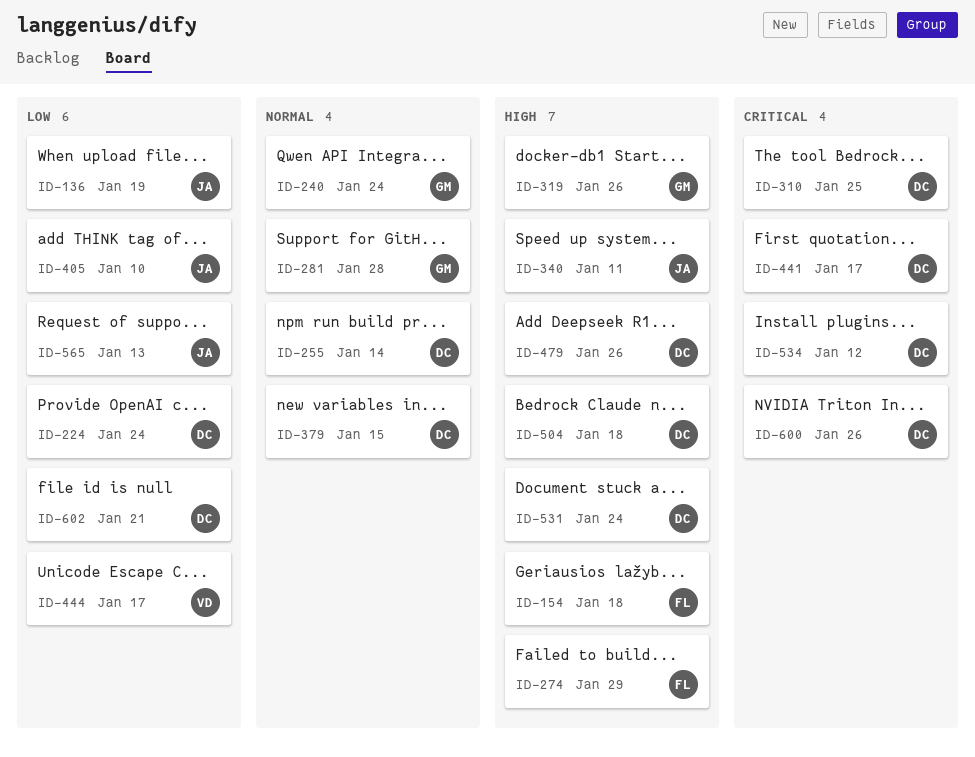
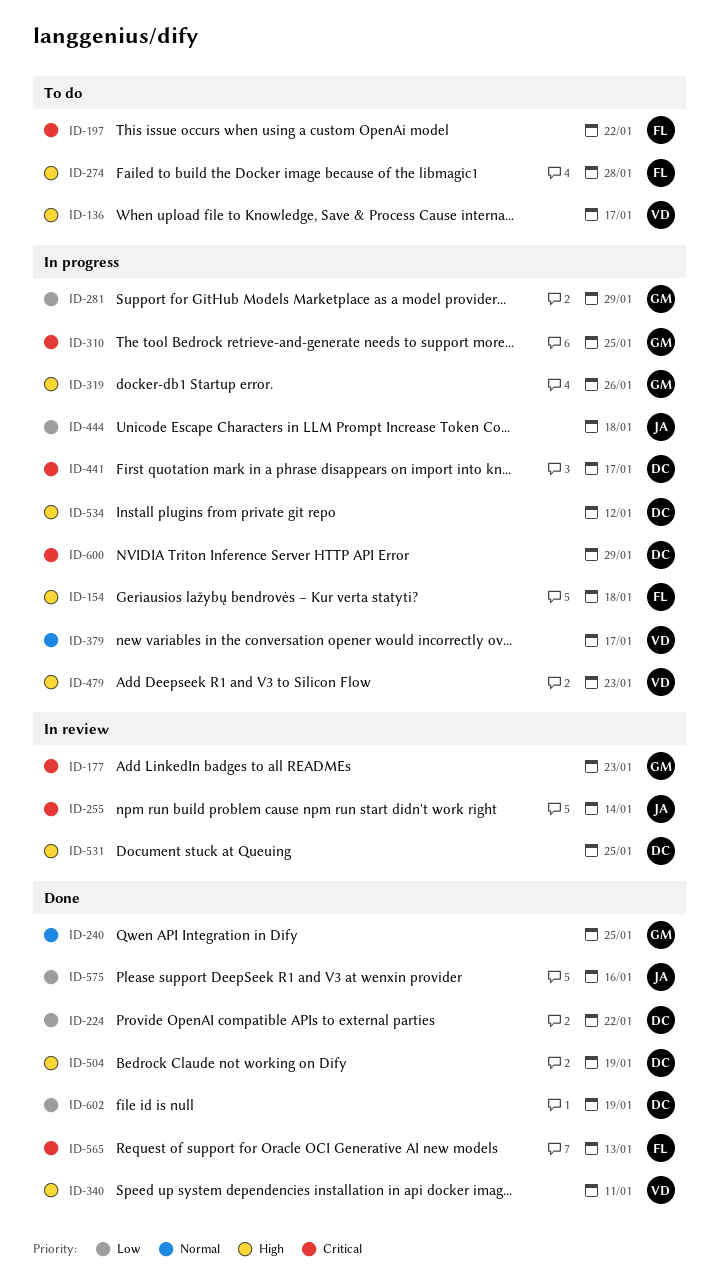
ID-136, owner: JA -> VD
ID-136, priority: Low -> High
ID-136, due: Jan 19 -> Jan 17
ID-177: none -> present
ID-197: none -> present
ID-224, due: Jan 24 -> Jan 22
ID-240, due: Jan 24 -> Jan 25
ID-255, owner: DC -> JA
ID-255, priority: Normal -> Critical
ID-274, due: Jan 29 -> Jan 28
ID-281, priority: Normal -> Low
ID-281, due: Jan 28 -> Jan 29
ID-310, owner: DC -> GM
ID-340, owner: JA -> VD
ID-379, owner: DC -> VD
ID-379, due: Jan 15 -> Jan 17
ID-405: present -> none
ID-444, owner: VD -> JA
ID-444, due: Jan 17 -> Jan 18
ID-479, owner: DC -> VD
ID-479, due: Jan 26 -> Jan 23
ID-504, due: Jan 18 -> Jan 19
ID-531, due: Jan 24 -> Jan 25
ID-534, priority: Critical -> High
ID-565, owner: JA -> FL
ID-565, priority: Low -> Critical
ID-575: none -> present
ID-600, due: Jan 26 -> Jan 29
ID-602, due: Jan 21 -> Jan 19

